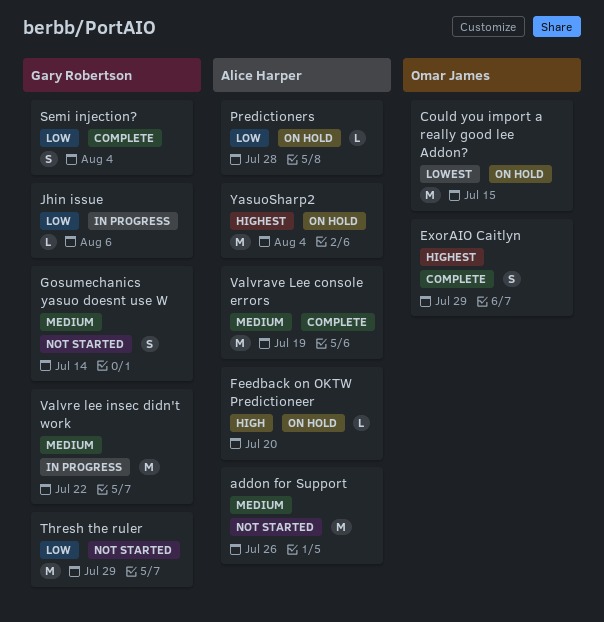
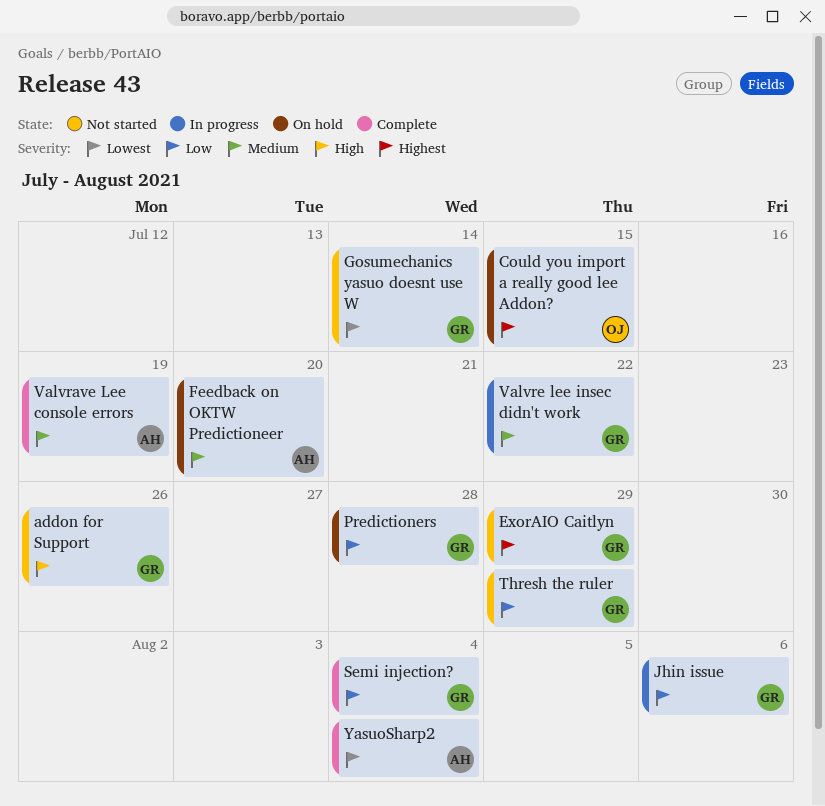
addon for Support, owner: Alice Harper -> Gary Robertson
addon for Support, priority: Medium -> High
Could you import a really good lee Addon?, priority: Lowest -> Highest
ExorAIO Caitlyn, status: Complete -> Not started
ExorAIO Caitlyn, owner: Omar James -> Gary Robertson
Feedback on OKTW Predictioneer, priority: High -> Medium
Gosumechanics yasuo doesnt use W, priority: Medium -> Lowest
Predictioners, owner: Alice Harper -> Gary Robertson
YasuoSharp2, status: On hold -> Complete
YasuoSharp2, priority: Highest -> Lowest

